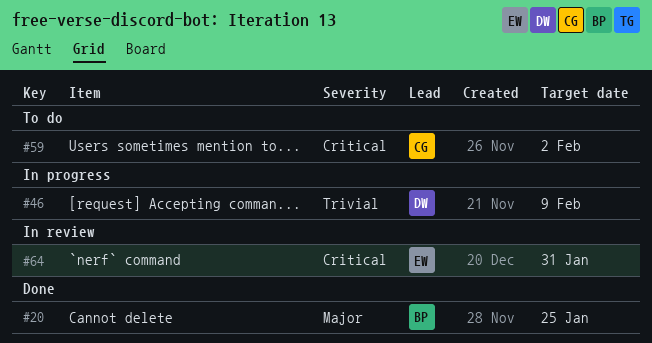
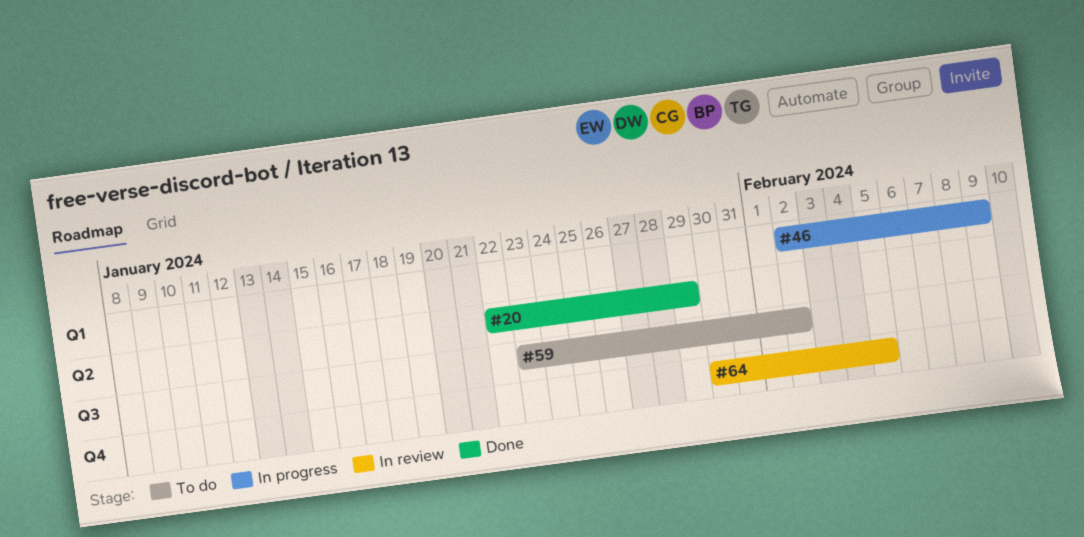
#20, due: Jan 25 -> Jan 29
#64, due: Jan 31 -> Feb 5

